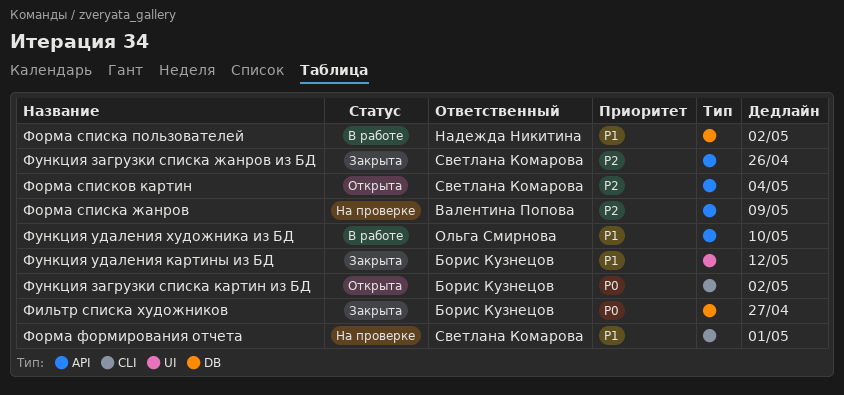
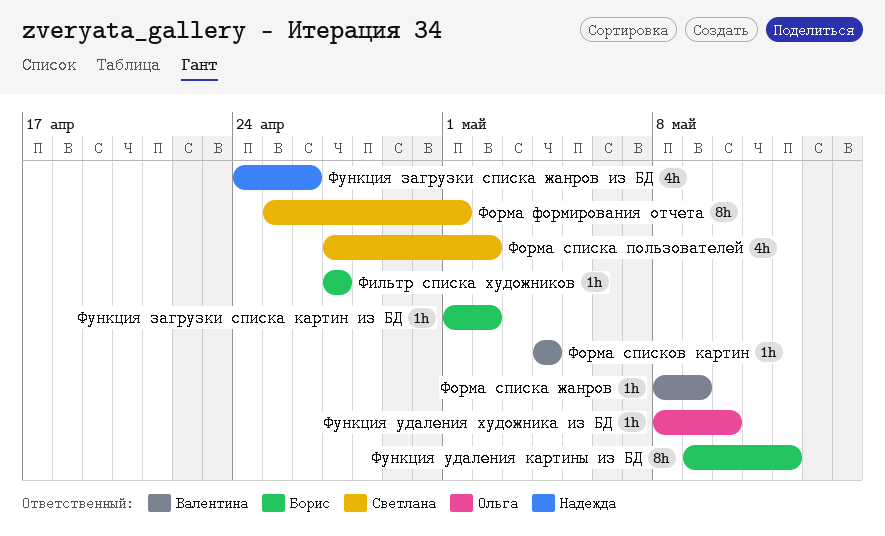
Форма списка пользователей, owner: Надежда Никитина -> Светлана Комарова
Форма списков картин, owner: Светлана Комарова -> Валентина Попова
Функция загрузки списка жанров из БД, owner: Светлана Комарова -> Надежда Никитина

